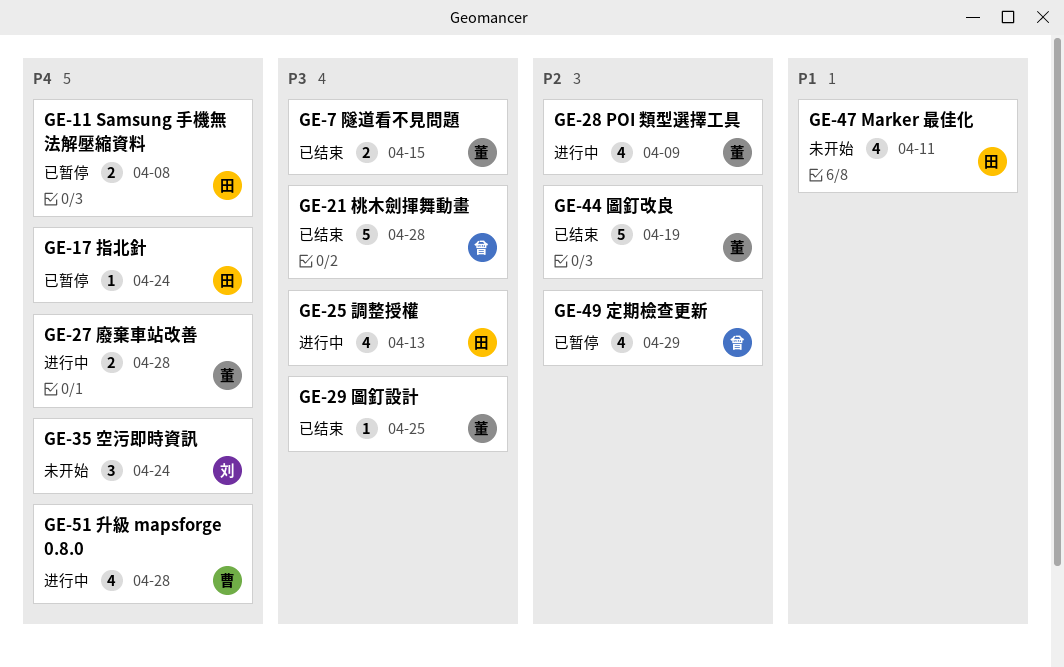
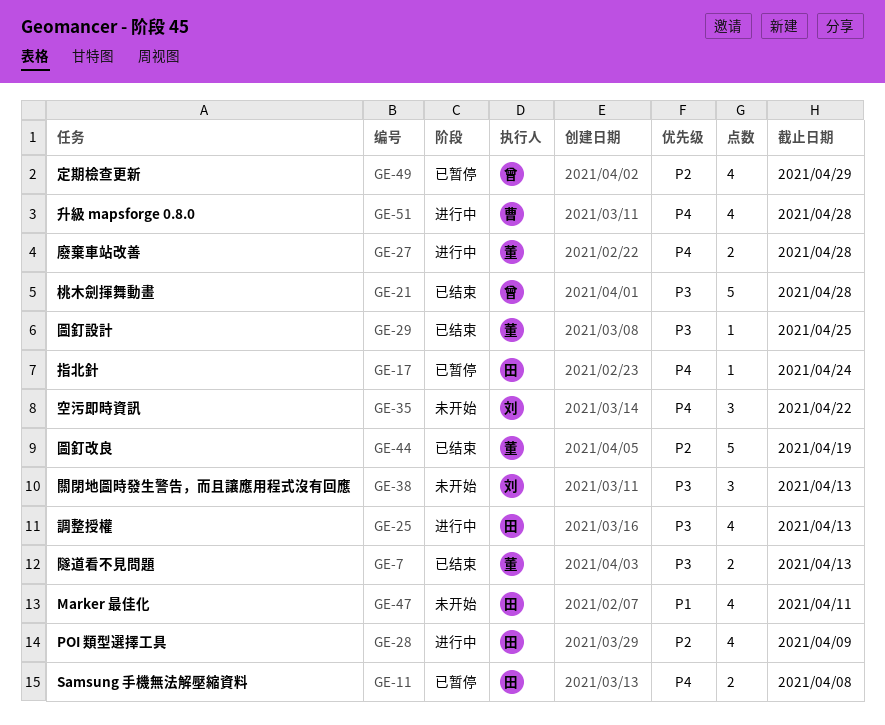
GE-7, due: Apr 15 -> Apr 13
GE-28, owner: 董 -> 田
GE-35, due: Apr 24 -> Apr 22
GE-38: none -> present

